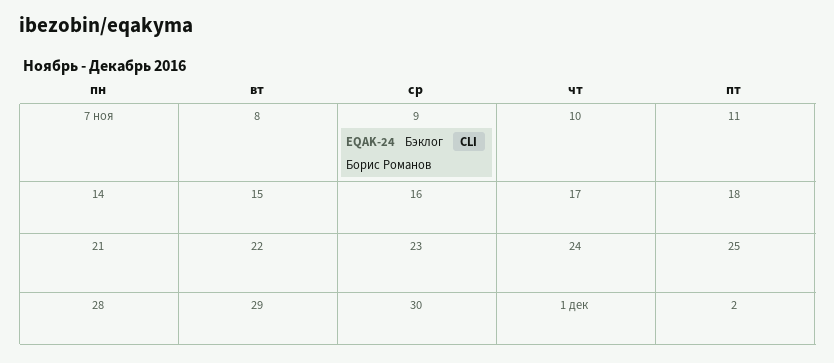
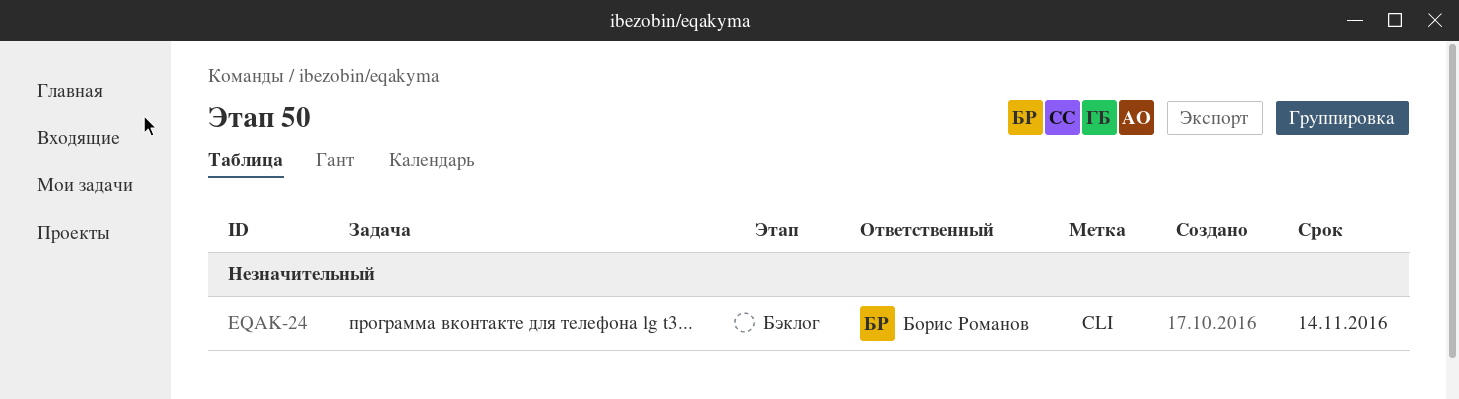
EQAK-24, due: Nov 9 -> Nov 14

